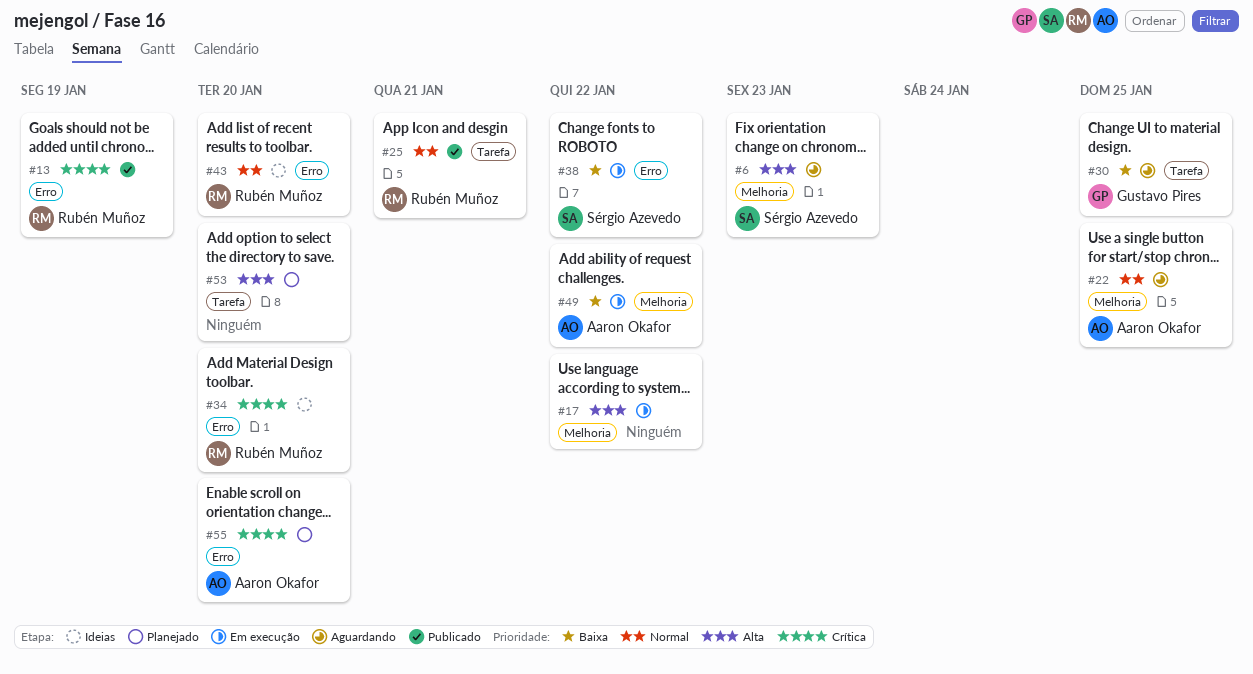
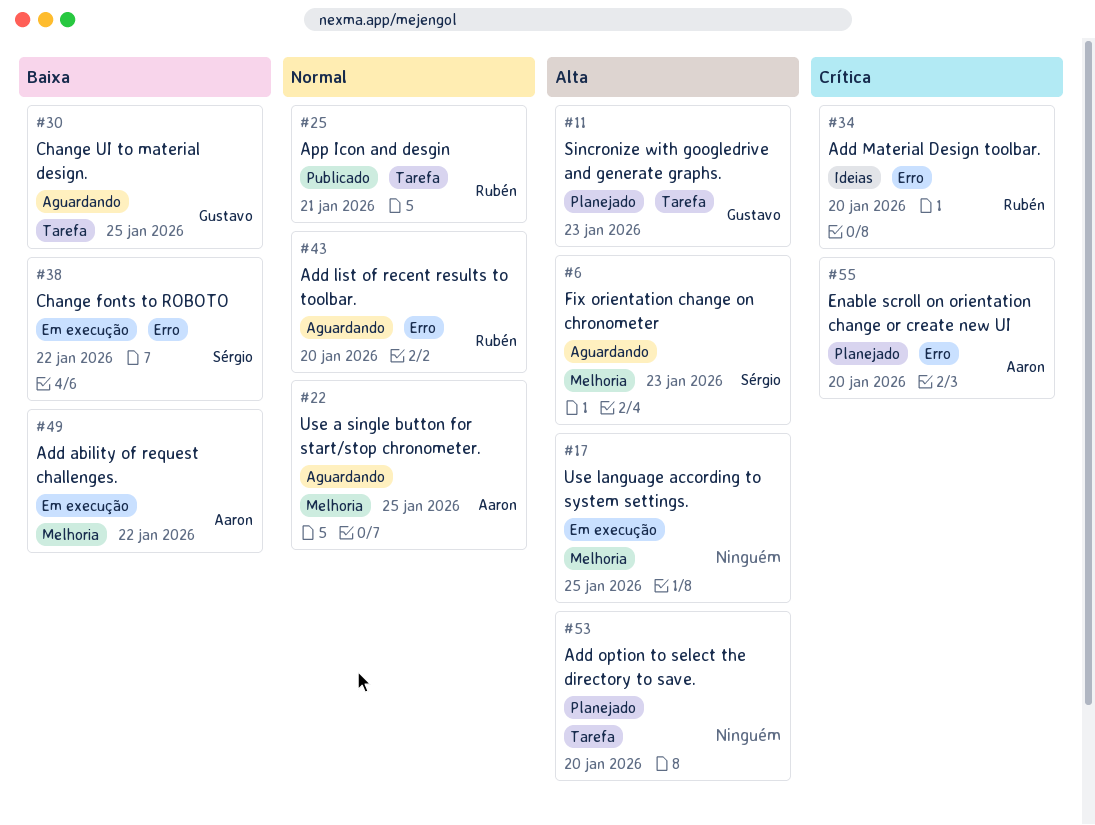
#11: none -> present
#13: present -> none
#17, due: Jan 22 -> Jan 25
#43, status: Ideias -> Aguardando

